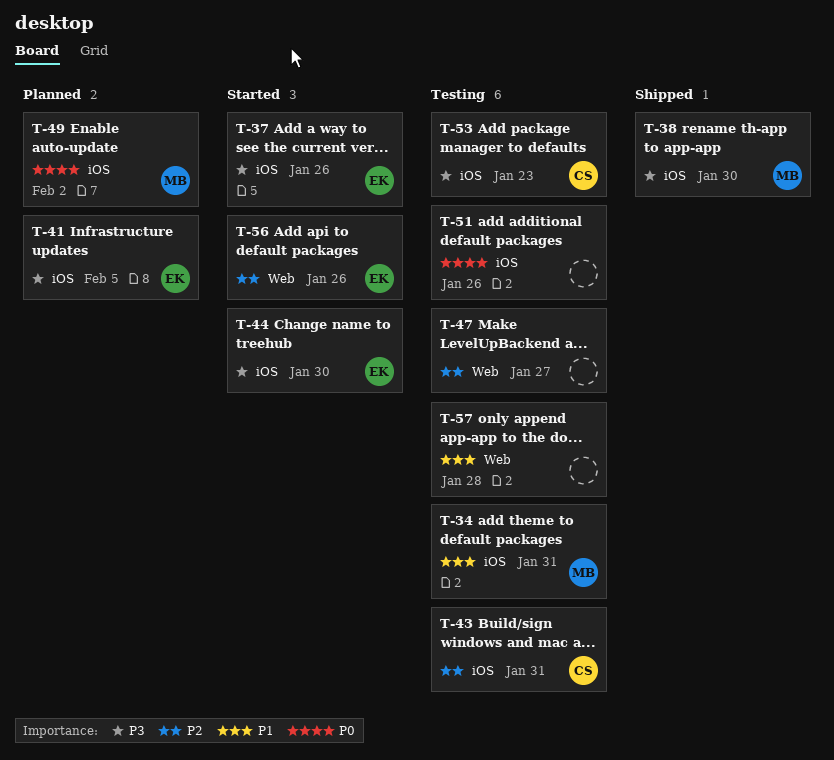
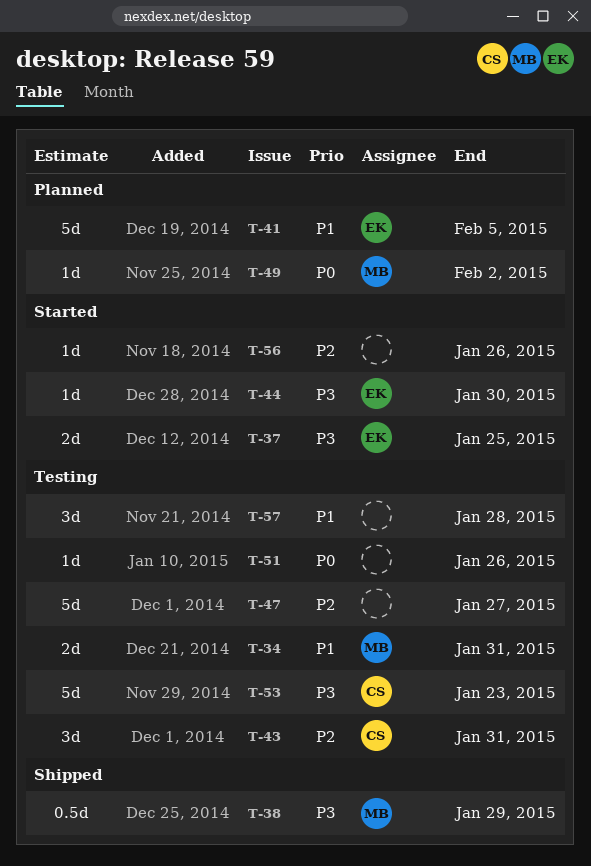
T-37, due: Jan 26 -> Jan 25
T-38, due: Jan 30 -> Jan 29
T-41, priority: P3 -> P1
T-56, owner: EK -> none

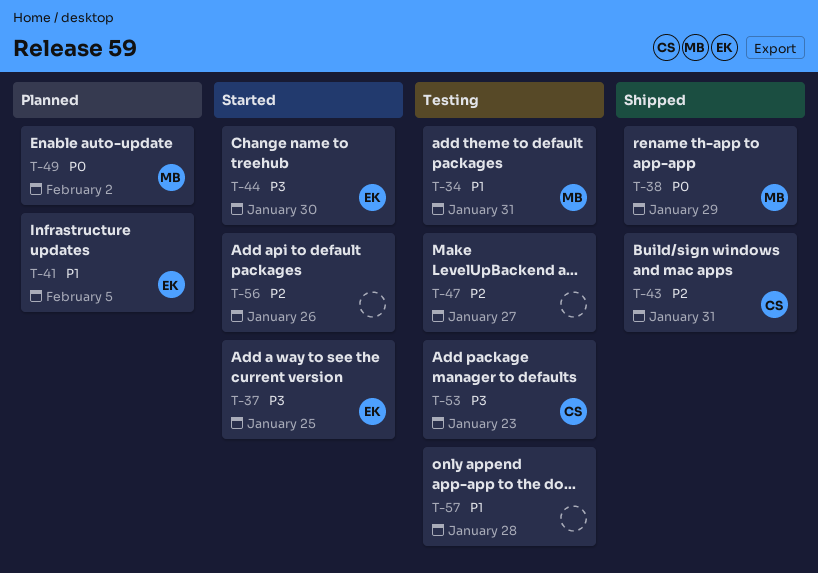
T-38, priority: P3 -> P0
T-43, status: Testing -> Shipped
T-51: present -> none

